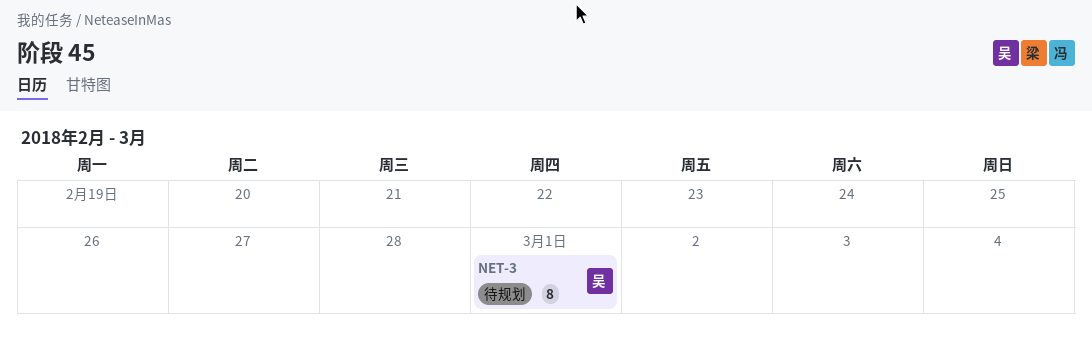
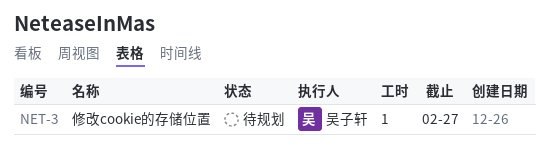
NET-3, estimate: 8 -> 1
NET-3, due: Mar 1 -> Feb 27

